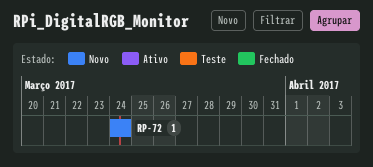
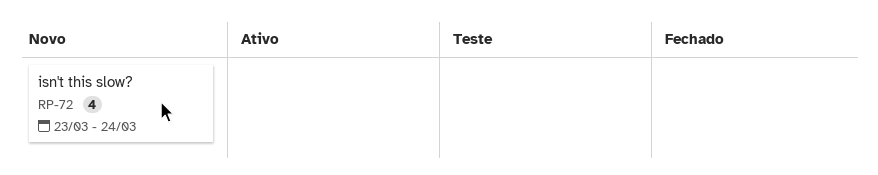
RP-72, estimate: 1 -> 4
RP-72, start: Mar 24 -> Mar 23

